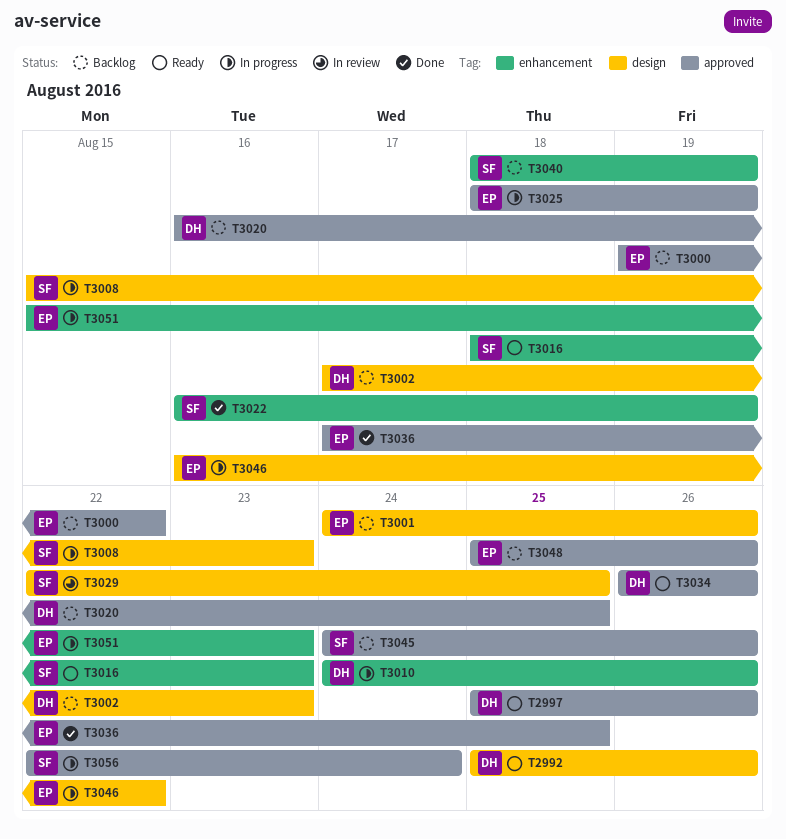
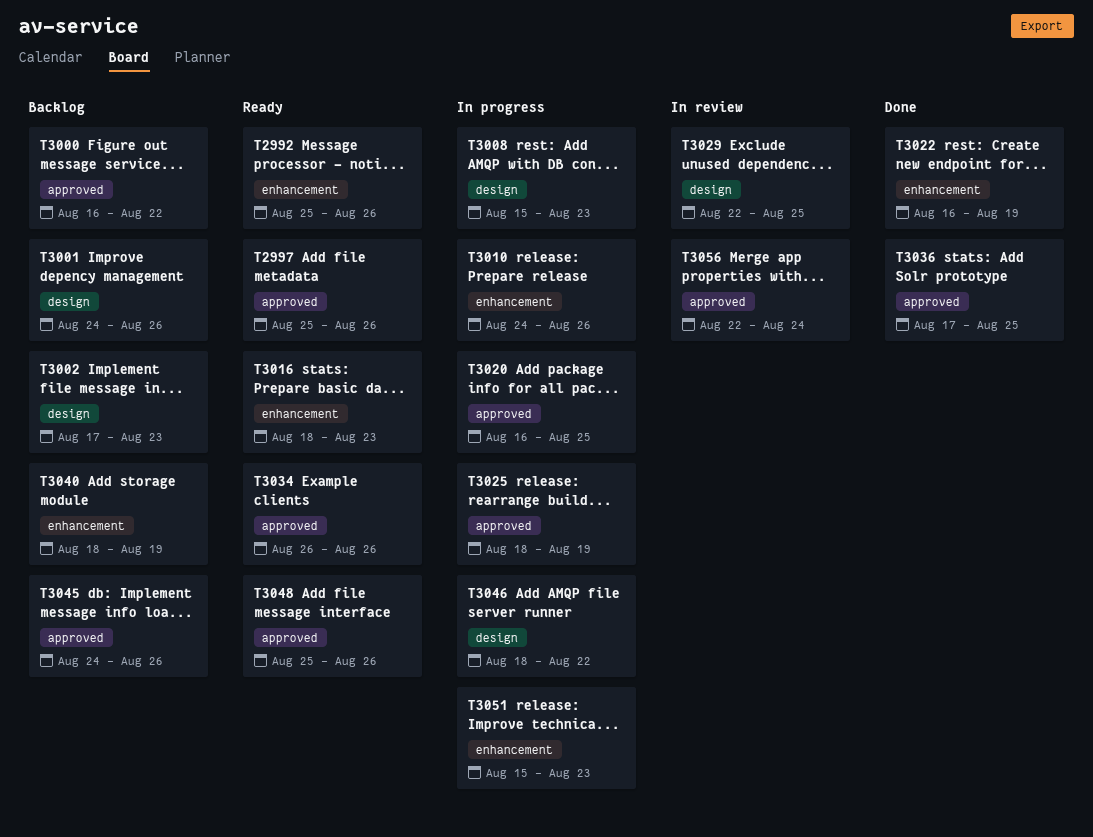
T2992, label: design -> enhancement
T3000, start: Aug 19 -> Aug 16
T3020, status: Backlog -> In progress
T3046, start: Aug 16 -> Aug 18
T3048, status: Backlog -> Ready
T3056, status: In progress -> In review

